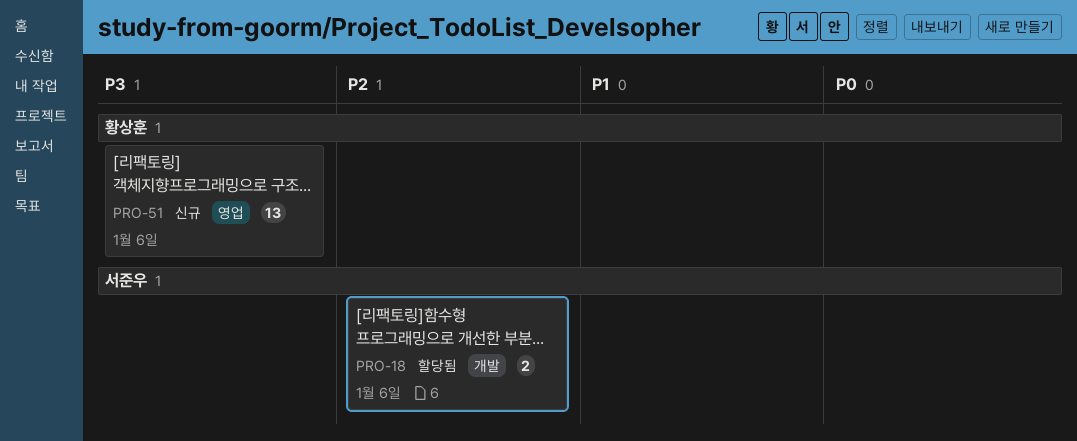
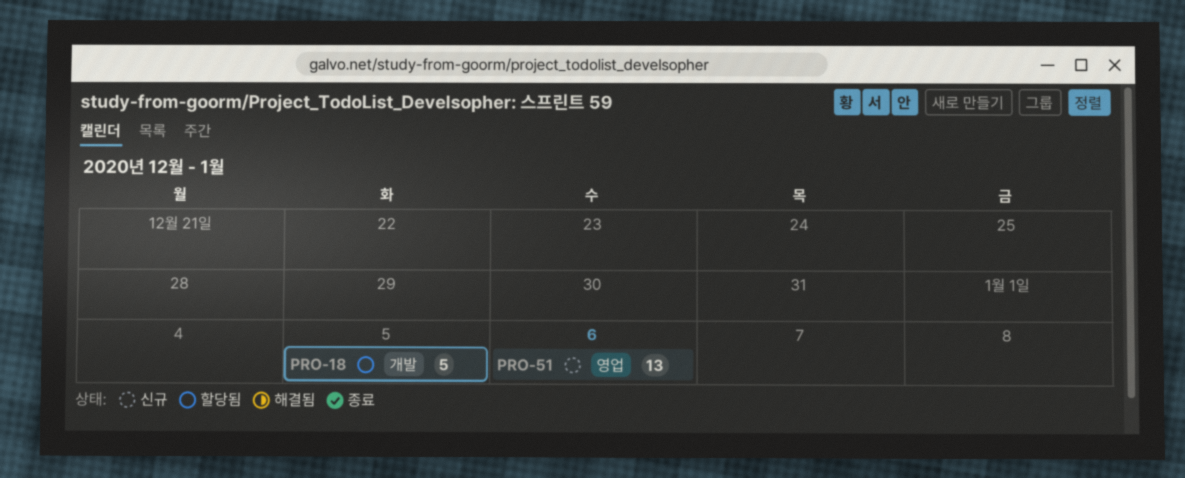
PRO-18, estimate: 2 -> 5
PRO-18, due: Jan 6 -> Jan 5

